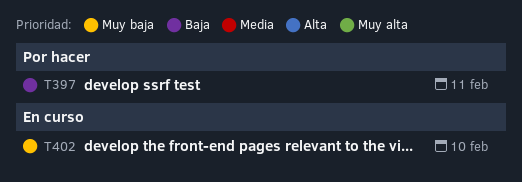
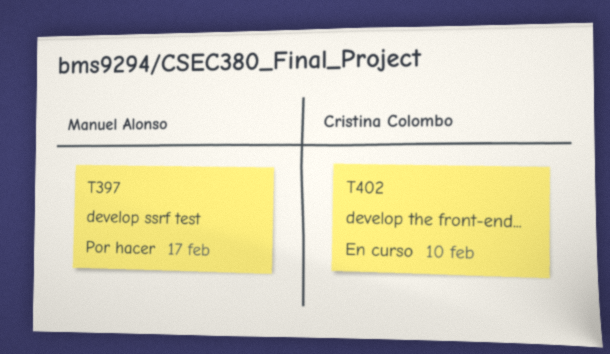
T397, due: Feb 11 -> Feb 17

